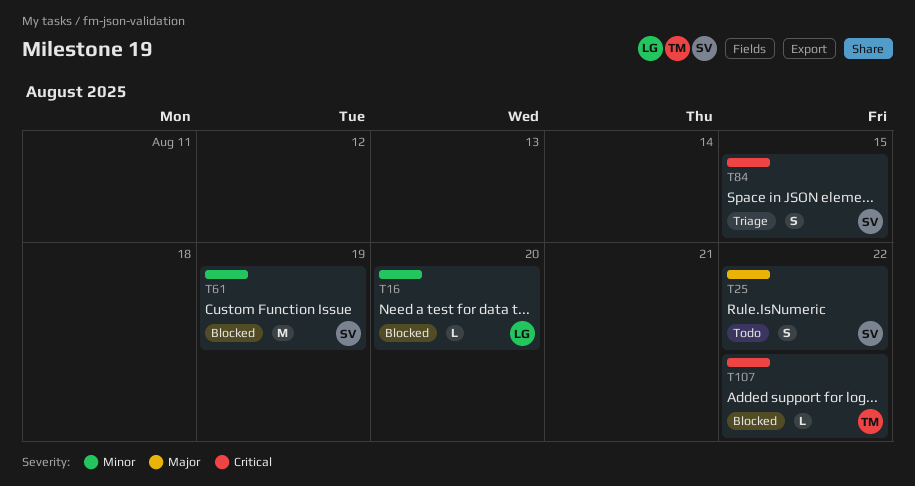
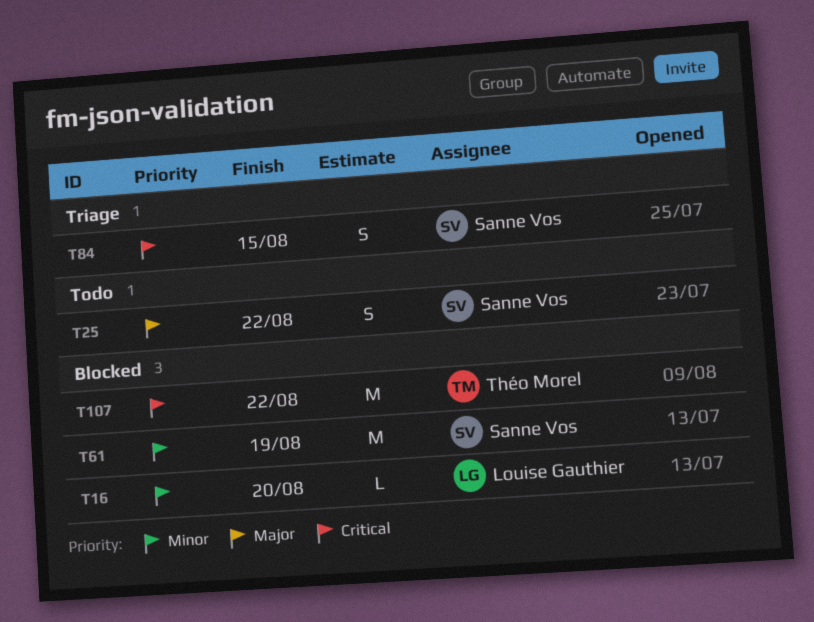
T107, estimate: L -> M

